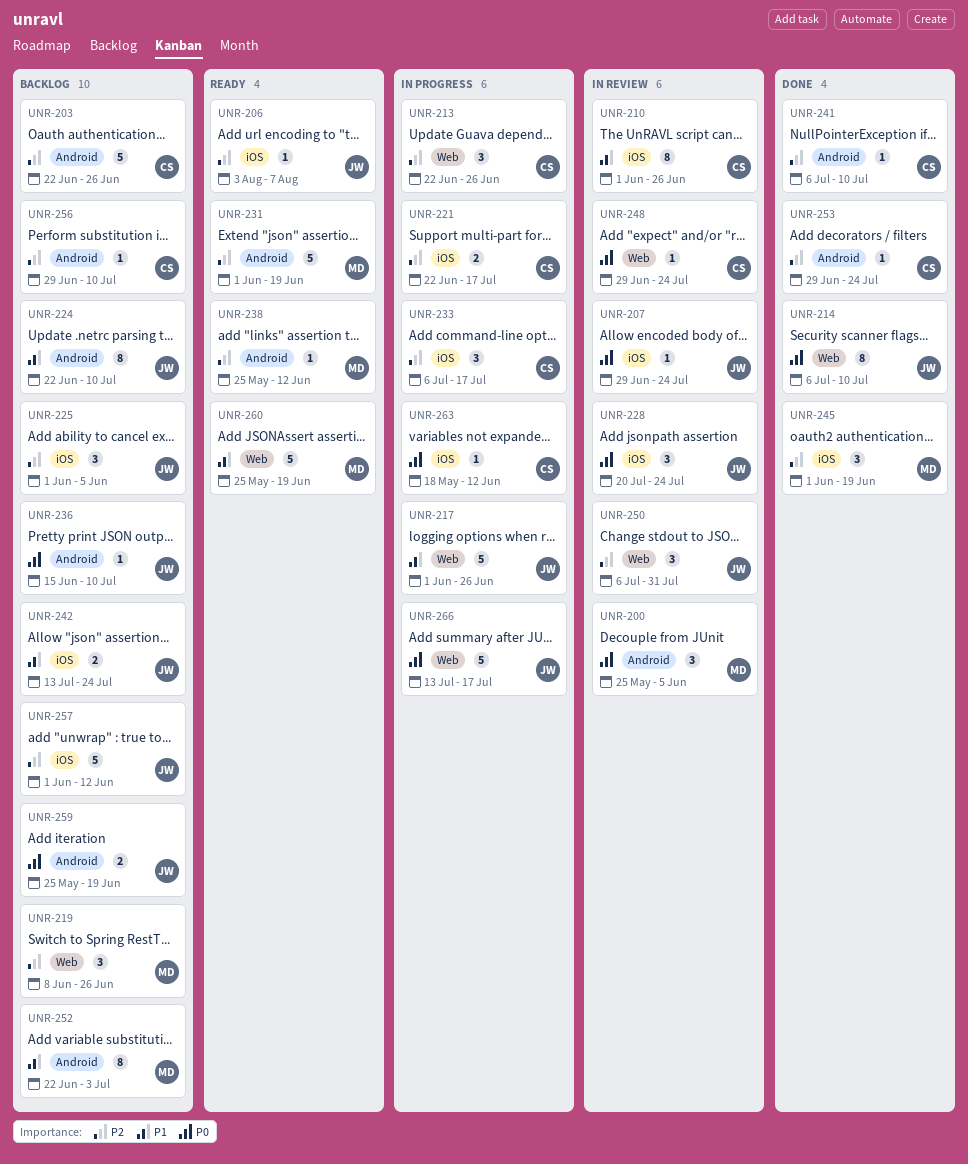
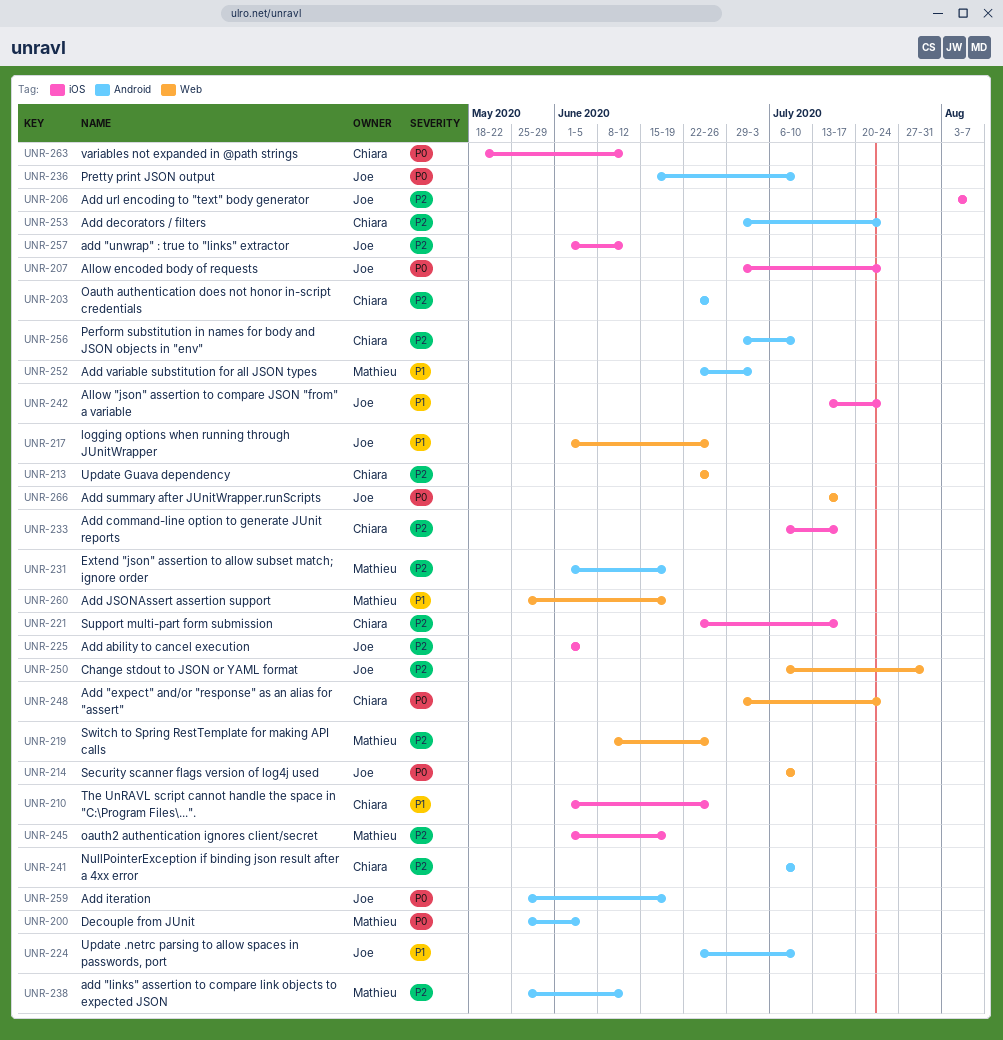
UNR-228: present -> none

